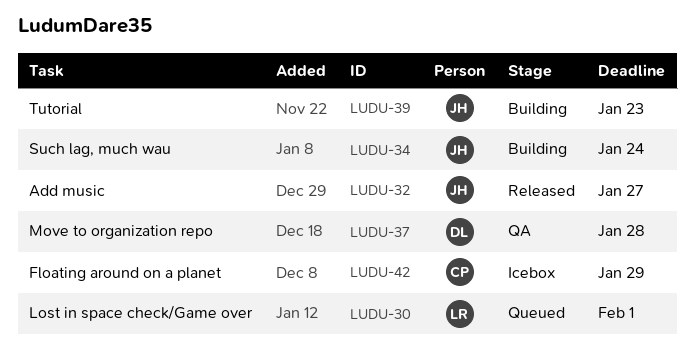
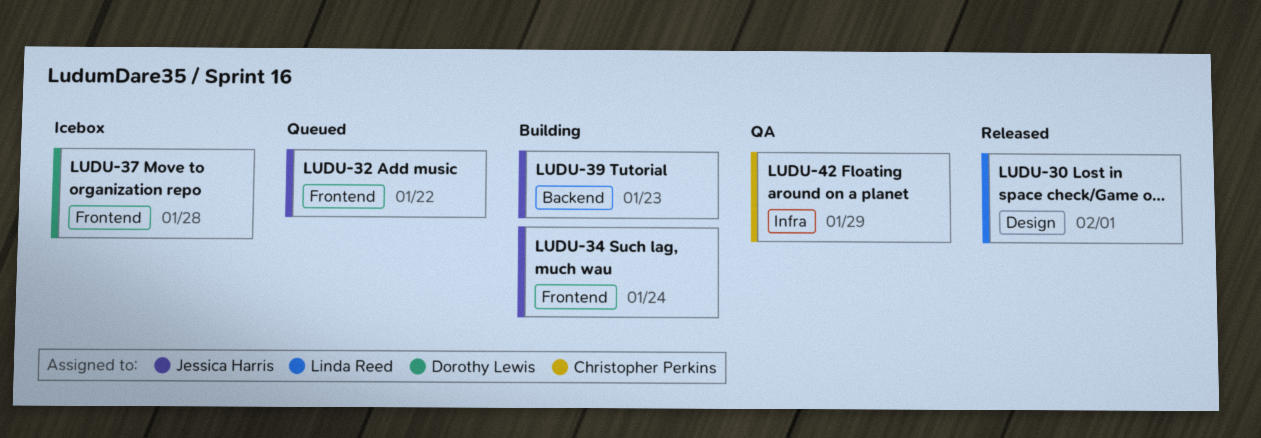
LUDU-30, status: Queued -> Released
LUDU-32, status: Released -> Queued
LUDU-32, due: Jan 27 -> Jan 22
LUDU-37, status: QA -> Icebox
LUDU-42, status: Icebox -> QA

